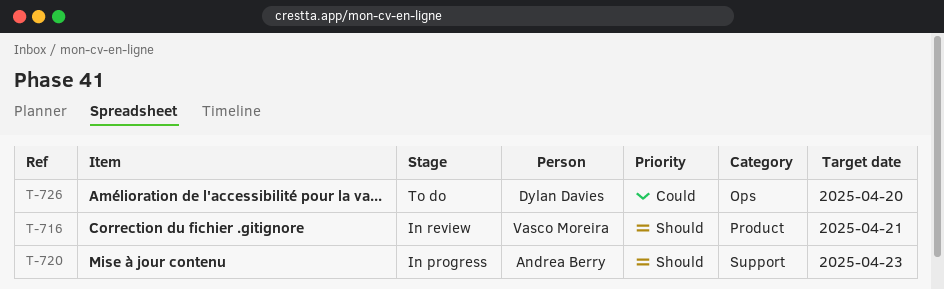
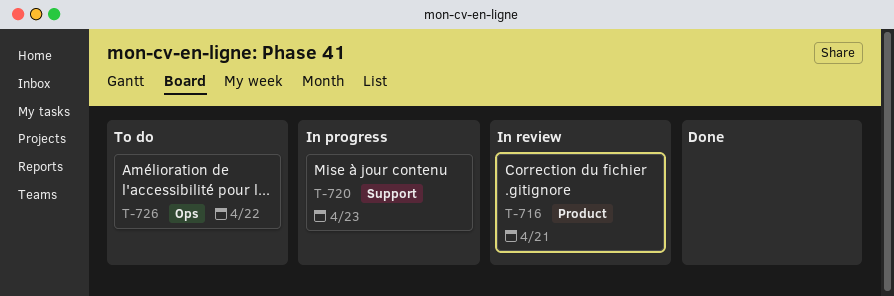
T-726, due: Apr 20 -> Apr 22

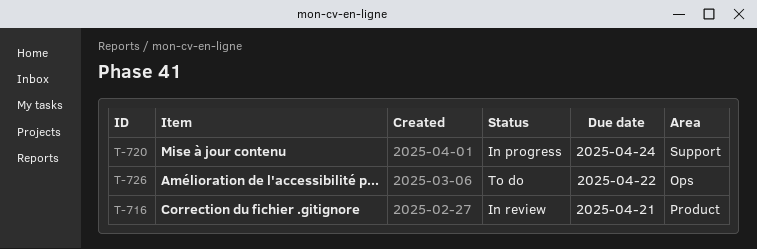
T-720, due: Apr 23 -> Apr 24

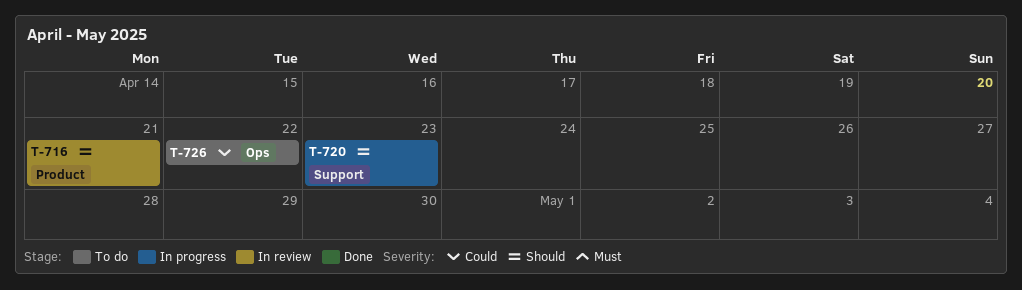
T-720, due: Apr 24 -> Apr 23

